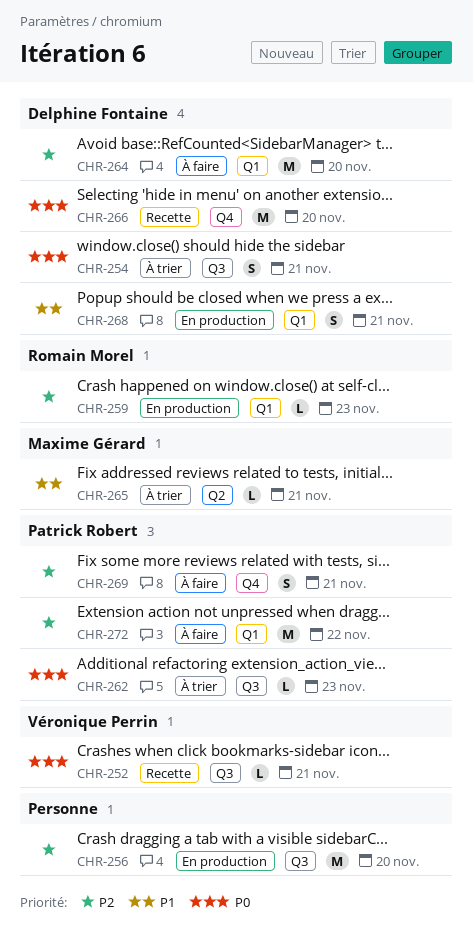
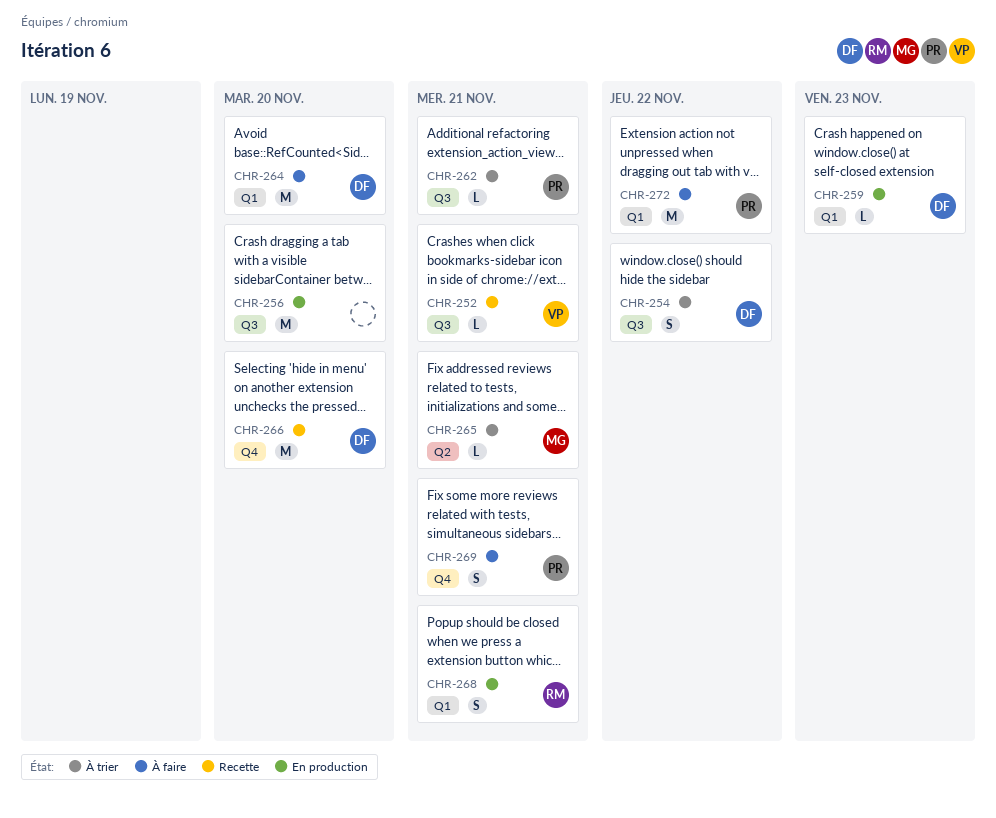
CHR-254, due: Nov 21 -> Nov 22
CHR-259, owner: Romain Morel -> Delphine Fontaine
CHR-262, due: Nov 23 -> Nov 21
CHR-268, owner: Delphine Fontaine -> Romain Morel

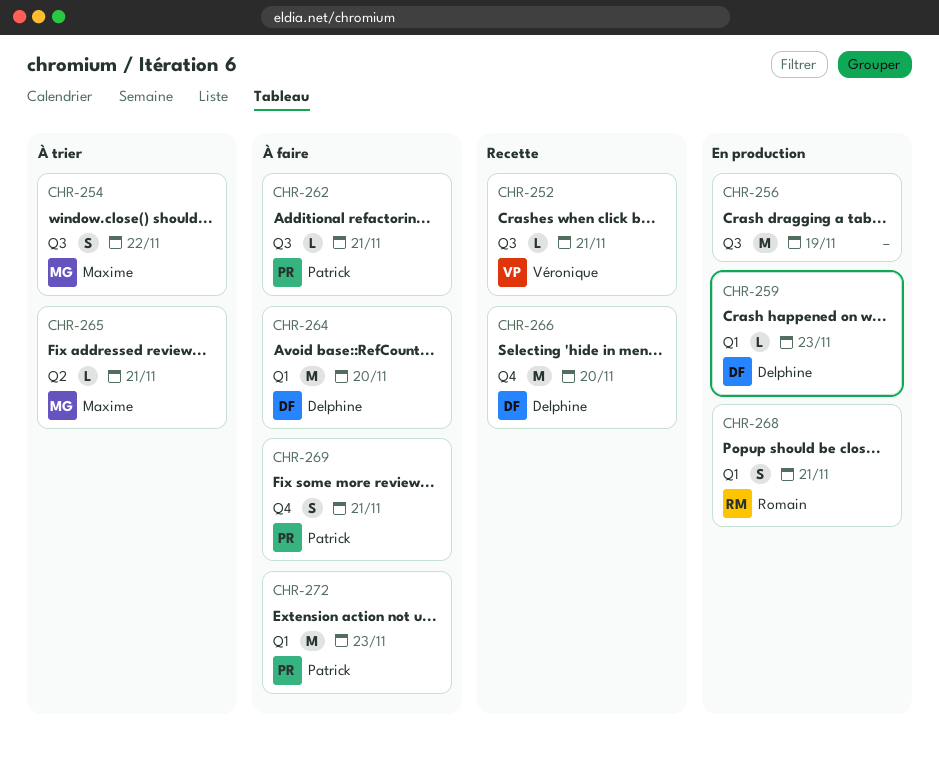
CHR-254, owner: Delphine -> Maxime
CHR-256, due: Nov 20 -> Nov 19
CHR-262, status: À trier -> À faire
CHR-272, due: Nov 22 -> Nov 23

